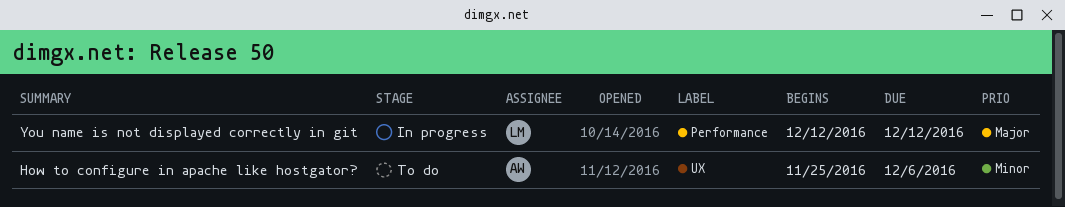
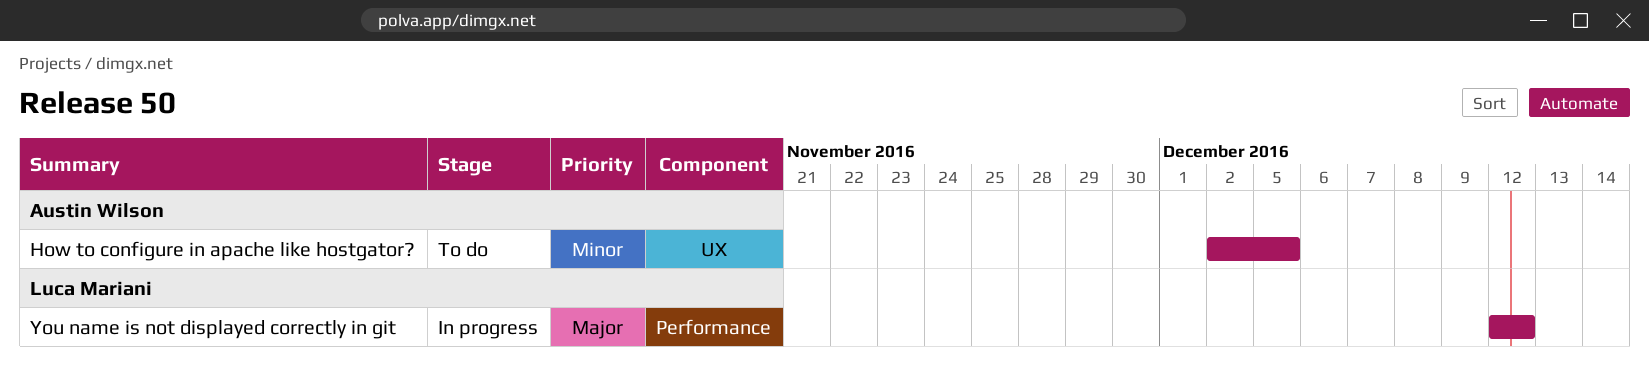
How to configure in apache like hostgator?, start: Nov 25 -> Dec 2
How to configure in apache like hostgator?, due: Dec 6 -> Dec 5

